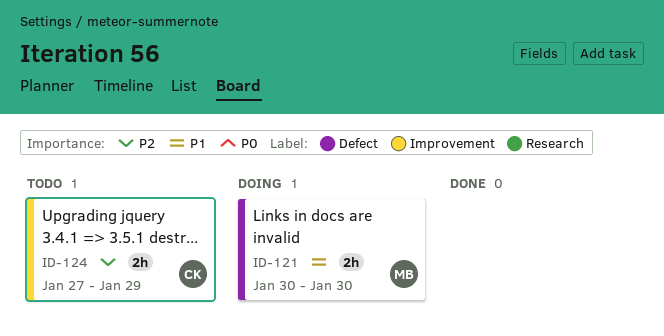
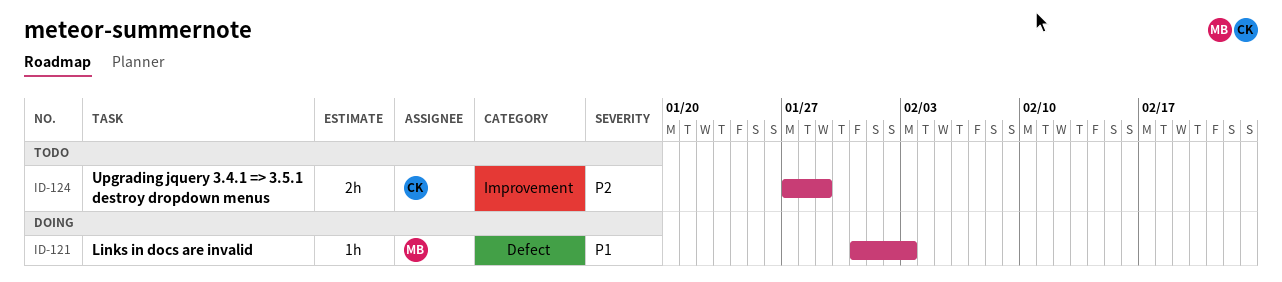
ID-121, estimate: 2h -> 1h
ID-121, start: Jan 30 -> Jan 31
ID-121, due: Jan 30 -> Feb 3

